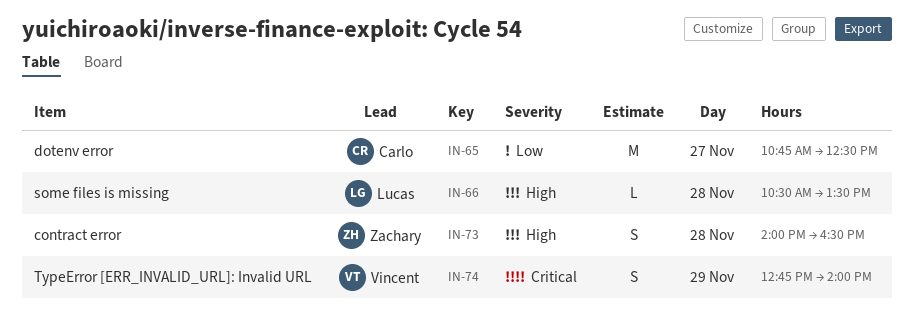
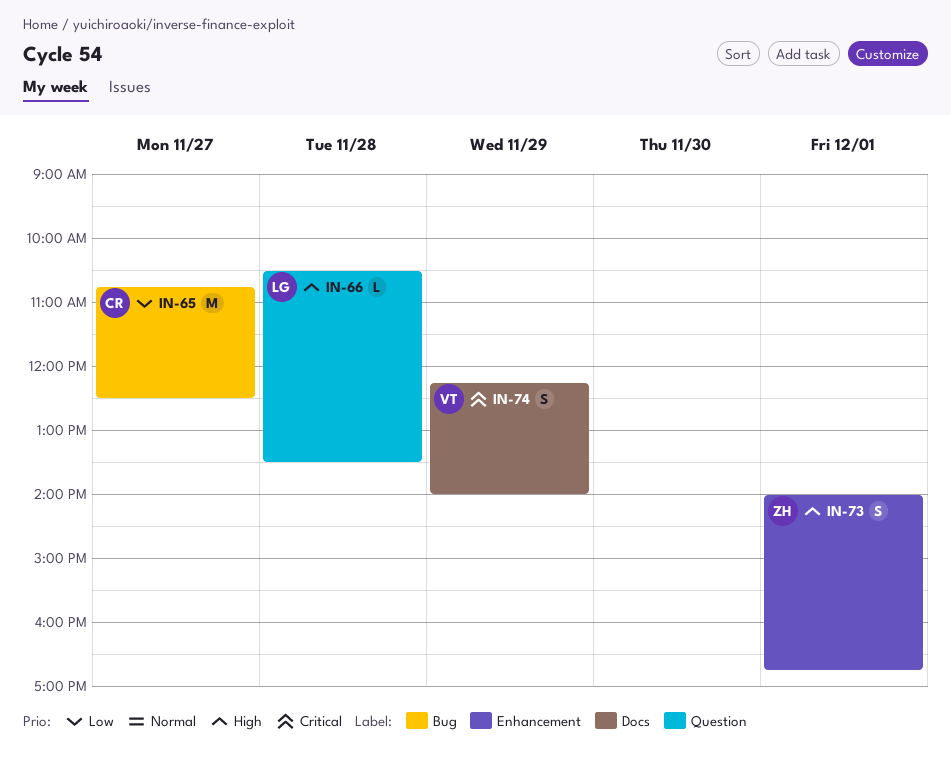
IN-73, day: Nov 28 -> Dec 1
IN-73, ends: 16:30 -> 16:45
IN-74, begins: 12:45 -> 12:15

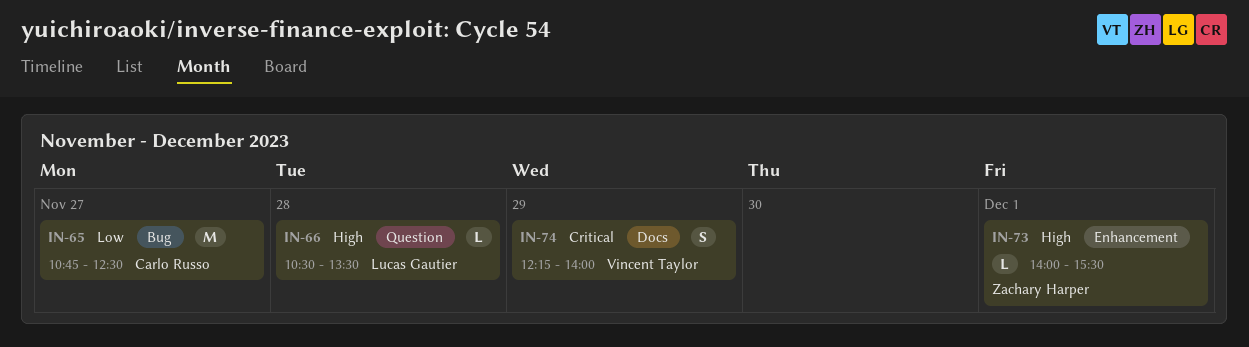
IN-73, estimate: S -> L
IN-73, ends: 16:45 -> 15:30

